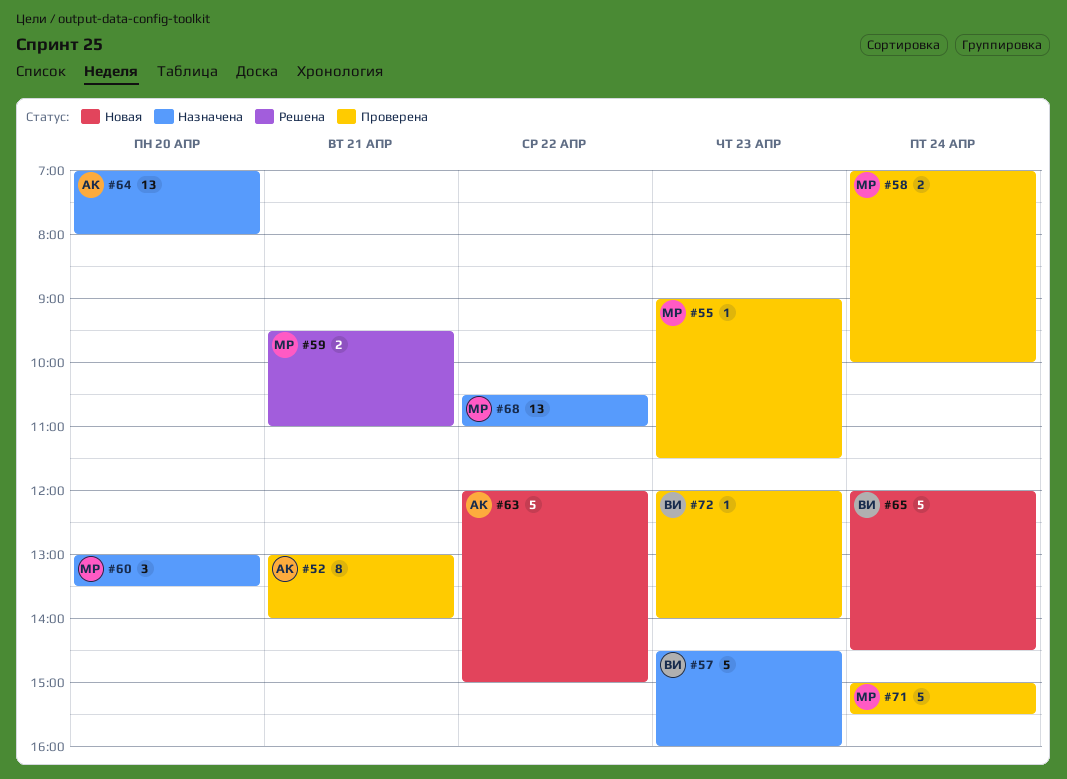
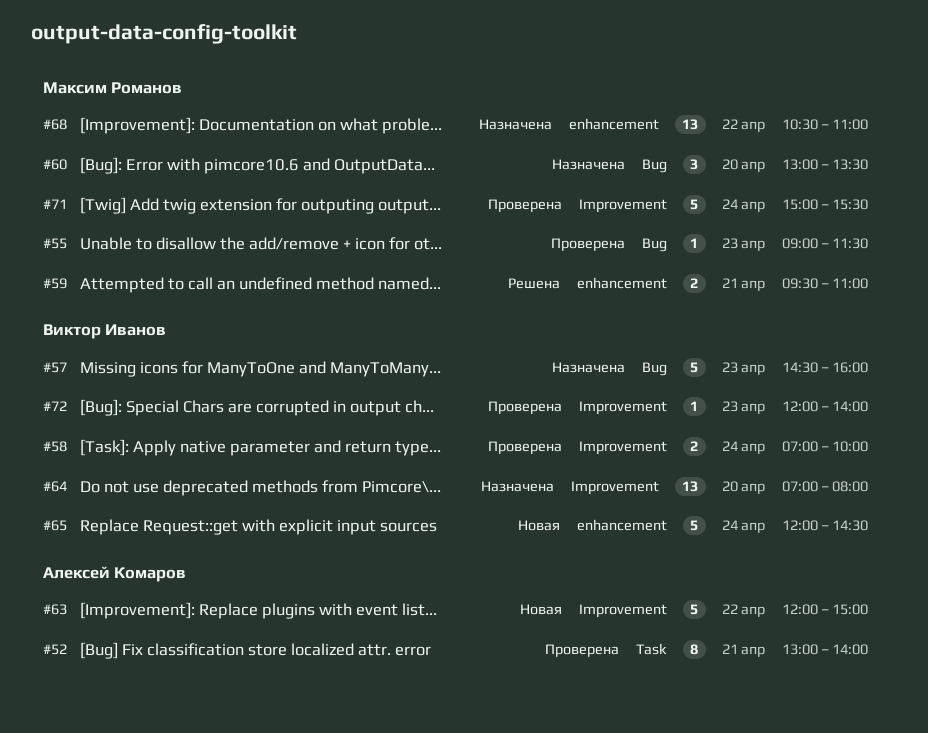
#58, owner: Максим Романов -> Виктор Иванов
#64, owner: Алексей Комаров -> Виктор Иванов

